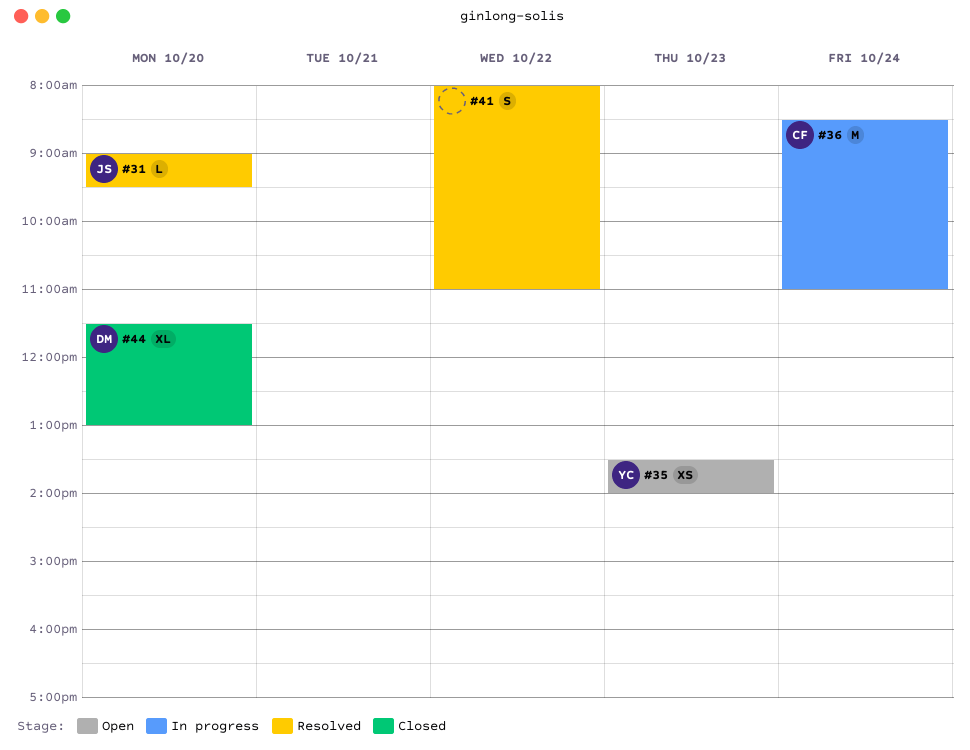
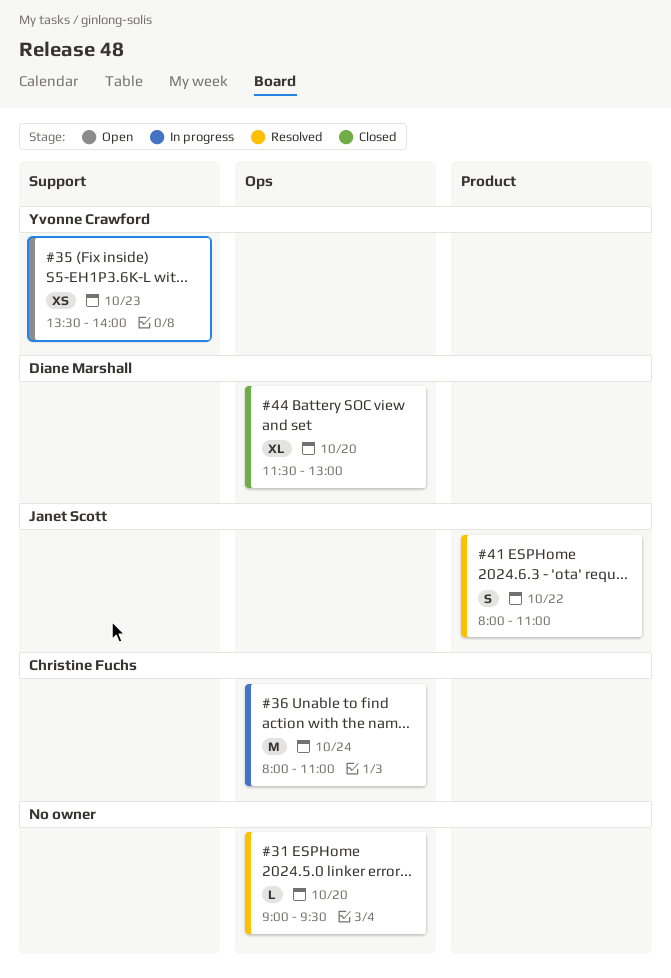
#31, owner: Janet Scott -> none
#36, begins: 08:30 -> 08:00
#41, owner: none -> Janet Scott

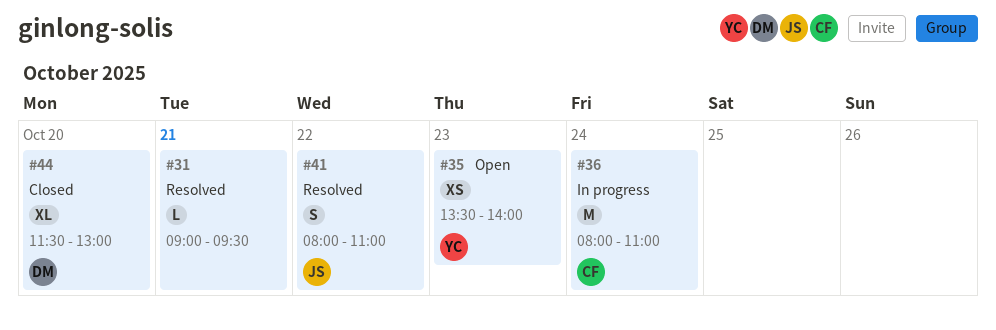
#31, day: Oct 20 -> Oct 21

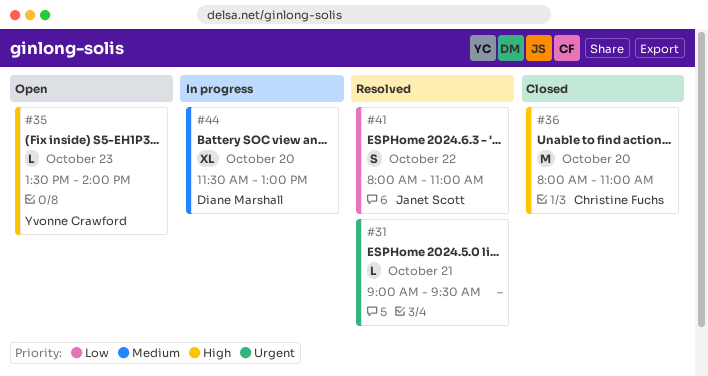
#35, estimate: XS -> L
#36, status: In progress -> Closed
#36, day: Oct 24 -> Oct 20
#44, status: Closed -> In progress

